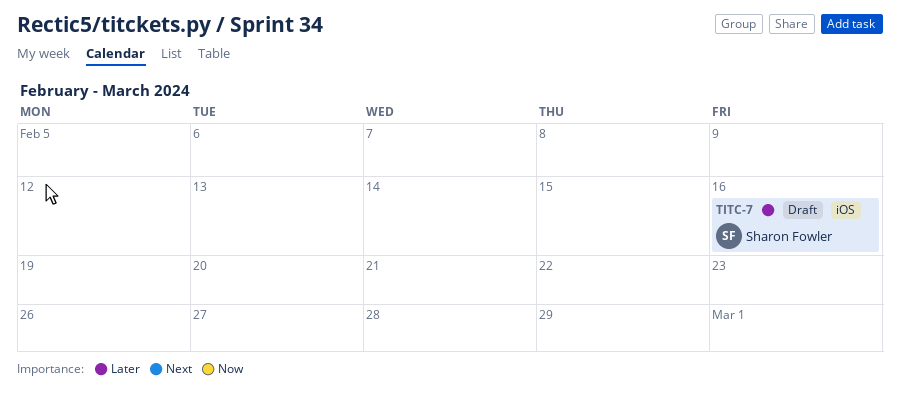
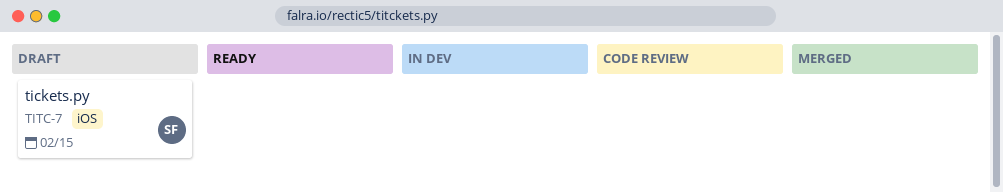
TITC-7, due: Feb 16 -> Feb 15

